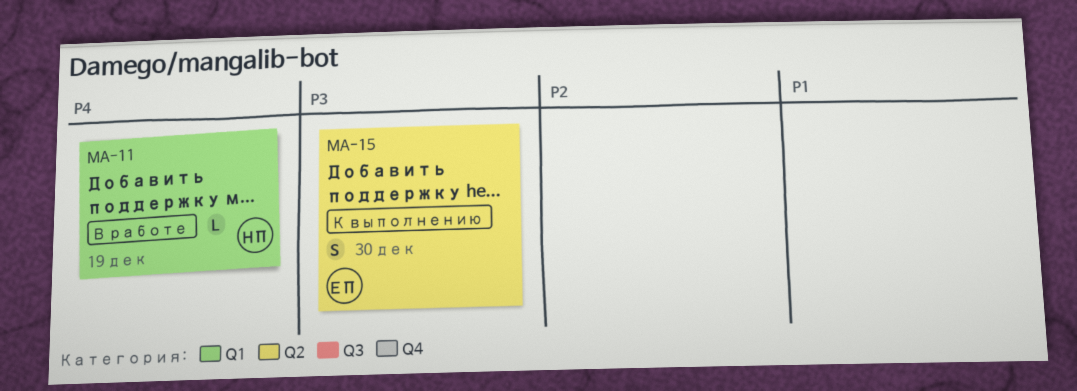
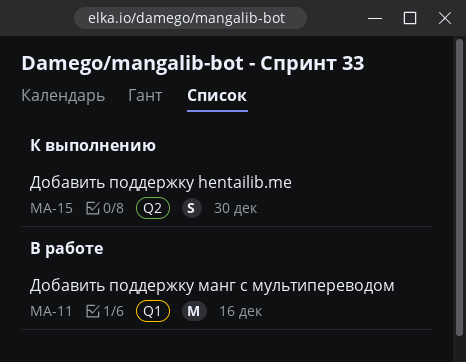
MA-11, estimate: L -> M
MA-11, due: Dec 19 -> Dec 16

